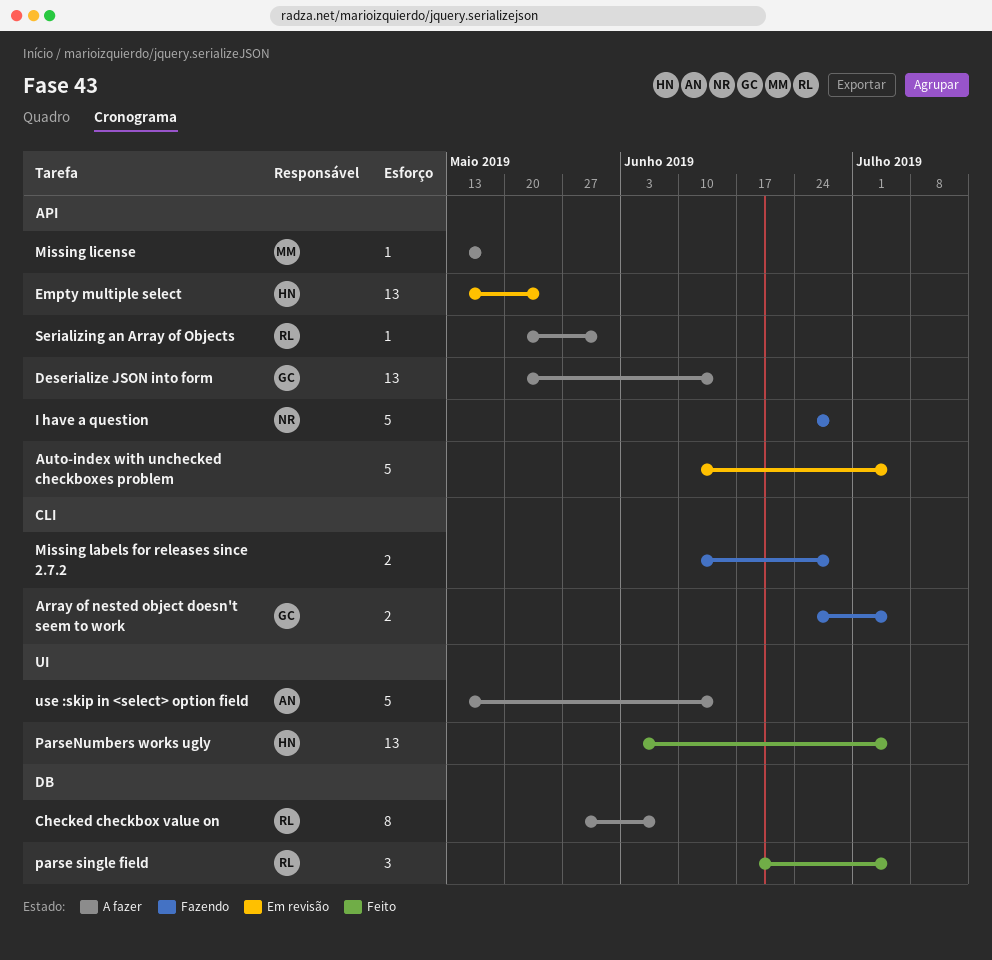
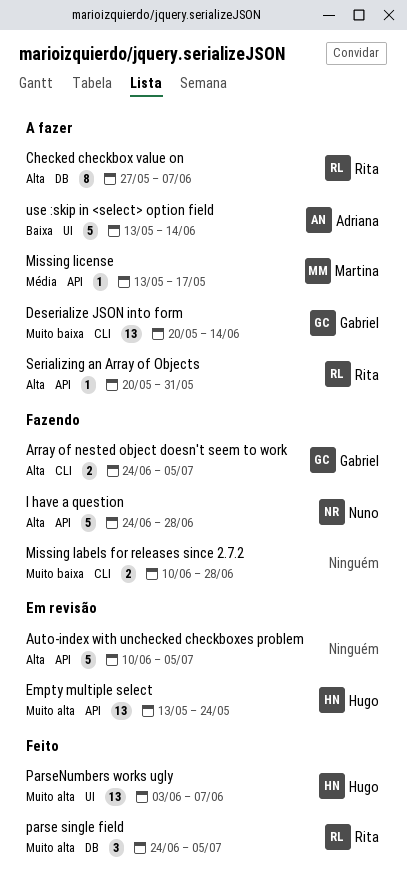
Deserialize JSON into form, label: API -> CLI
parse single field, start: Jun 17 -> Jun 24
ParseNumbers works ugly, due: Jul 5 -> Jun 7

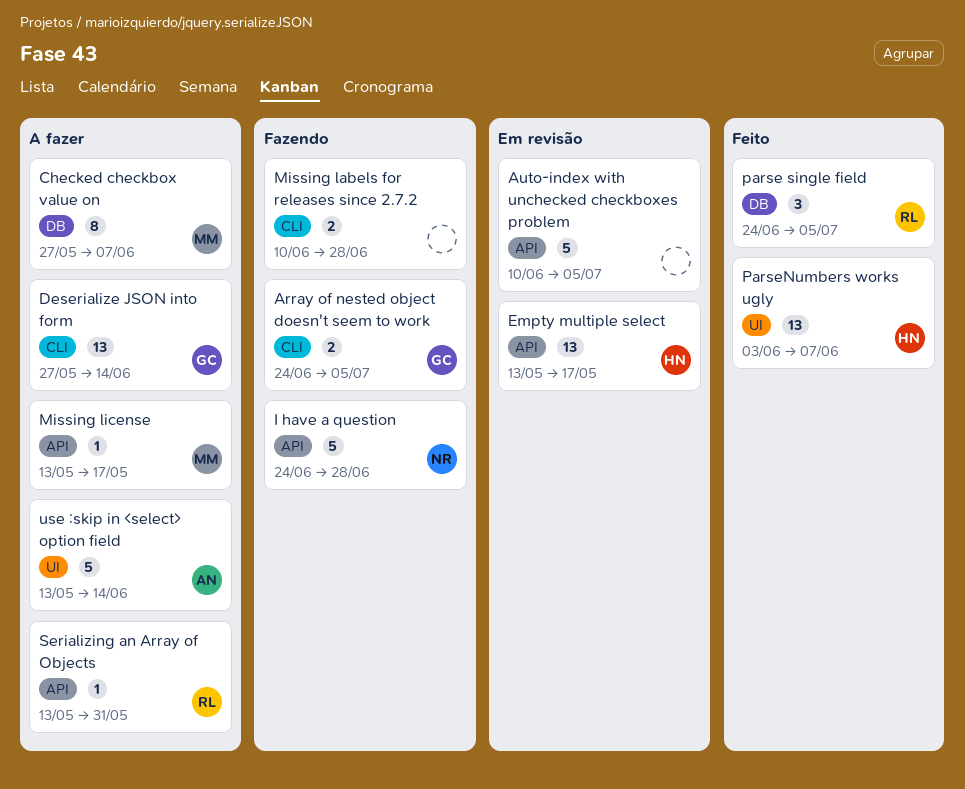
Checked checkbox value on, owner: Rita -> Martina
Deserialize JSON into form, start: May 20 -> May 27
Empty multiple select, due: May 24 -> May 17
Serializing an Array of Objects, start: May 20 -> May 13

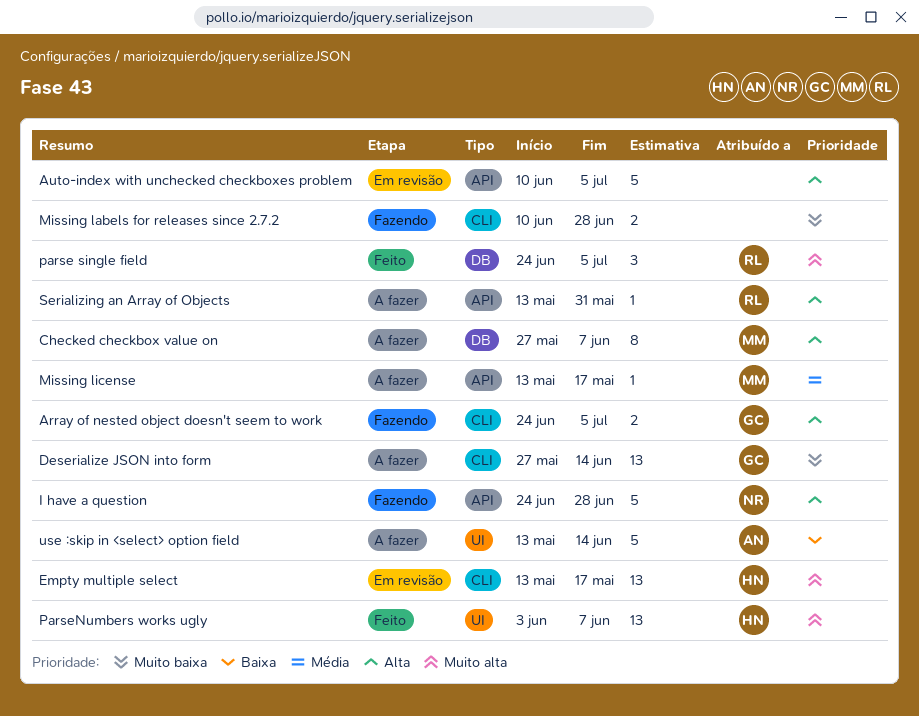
Empty multiple select, label: API -> CLI

